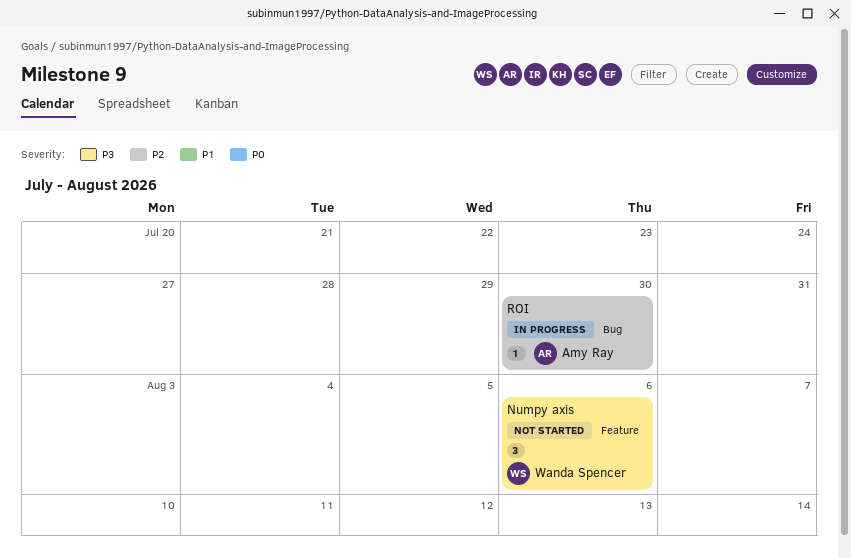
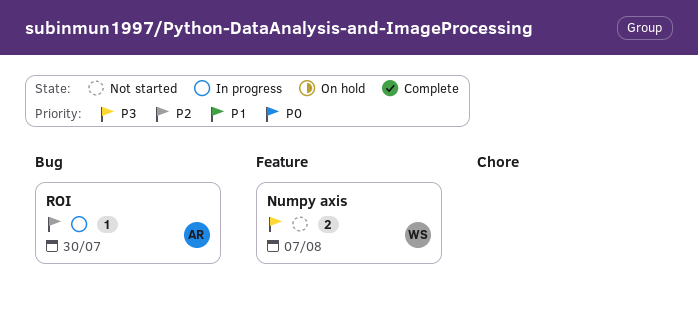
Numpy axis, estimate: 3 -> 2
Numpy axis, due: Aug 6 -> Aug 7

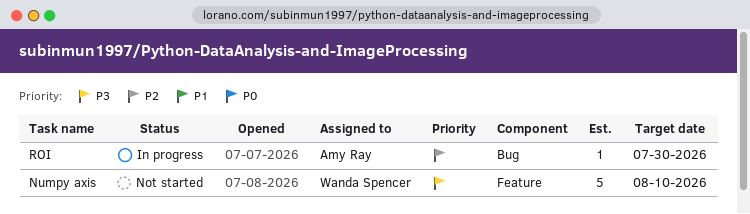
Numpy axis, estimate: 2 -> 5
Numpy axis, due: Aug 7 -> Aug 10

